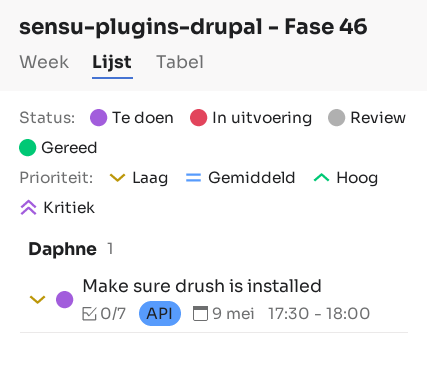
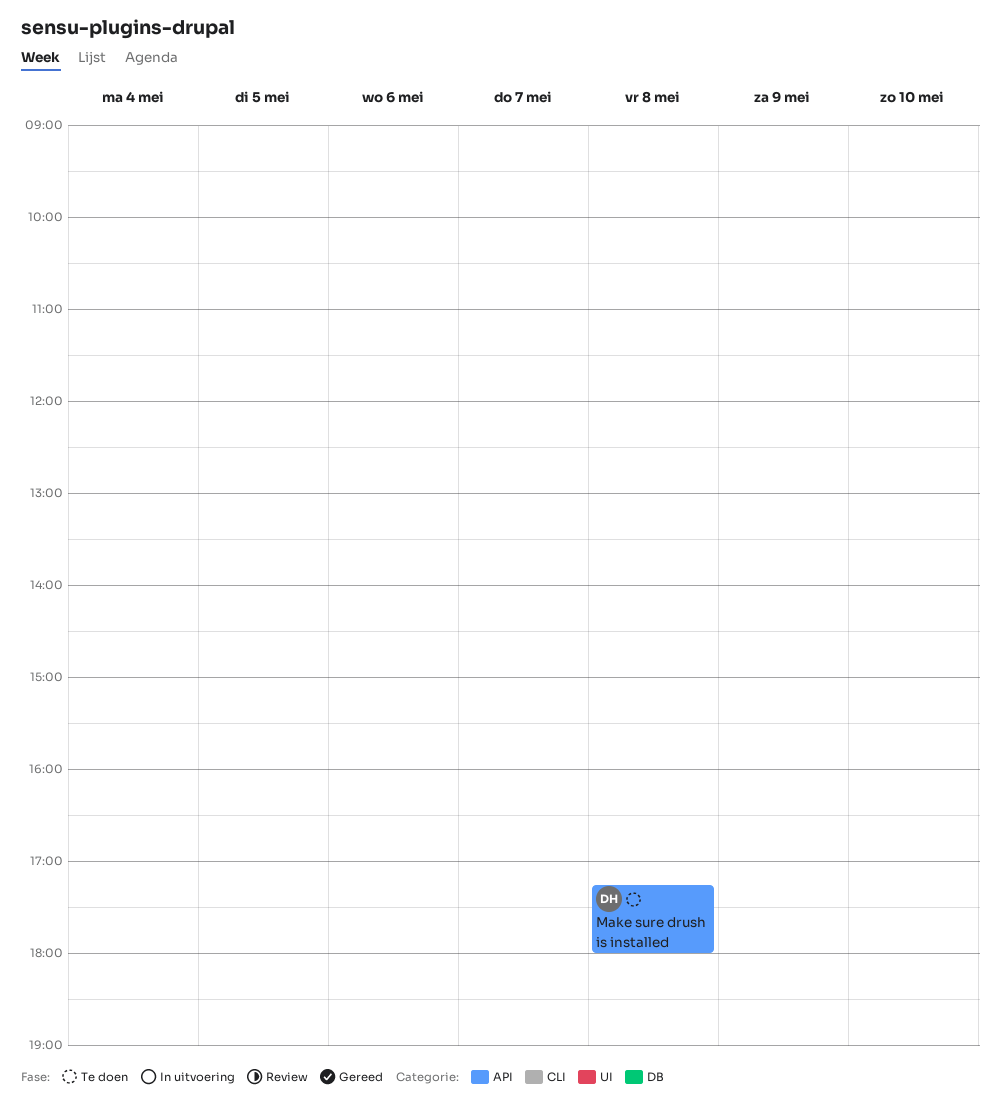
Make sure drush is installed, day: May 9 -> May 8
Make sure drush is installed, begins: 17:30 -> 17:15

